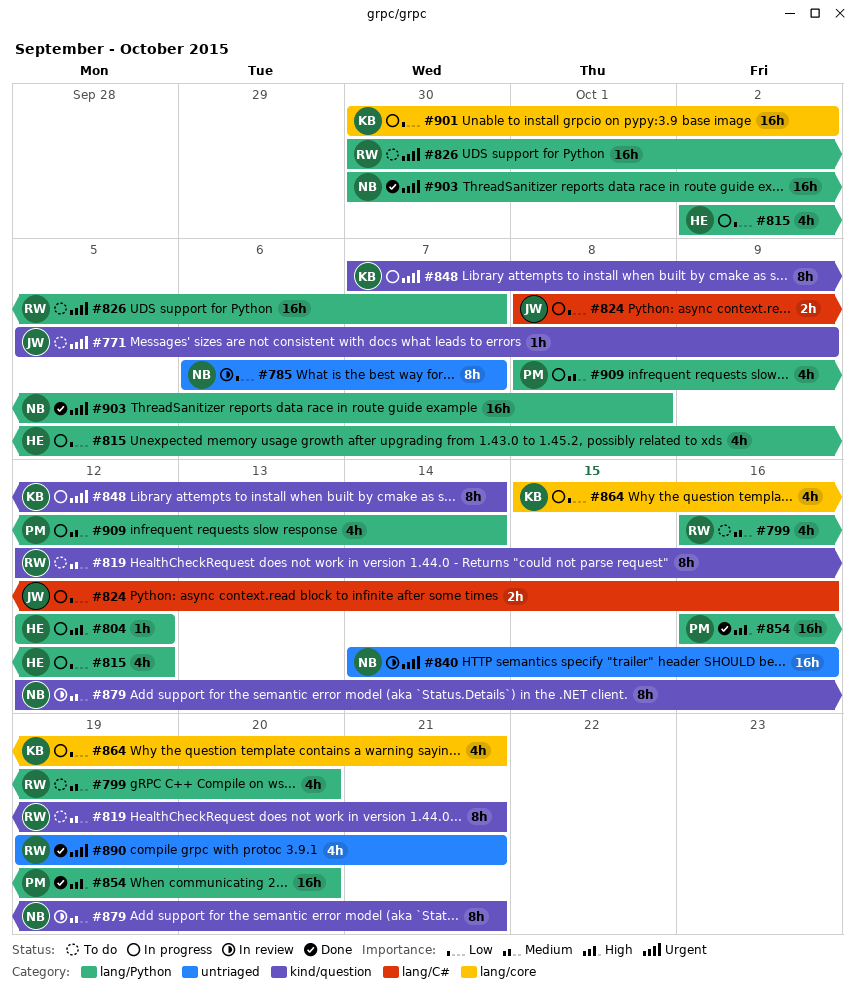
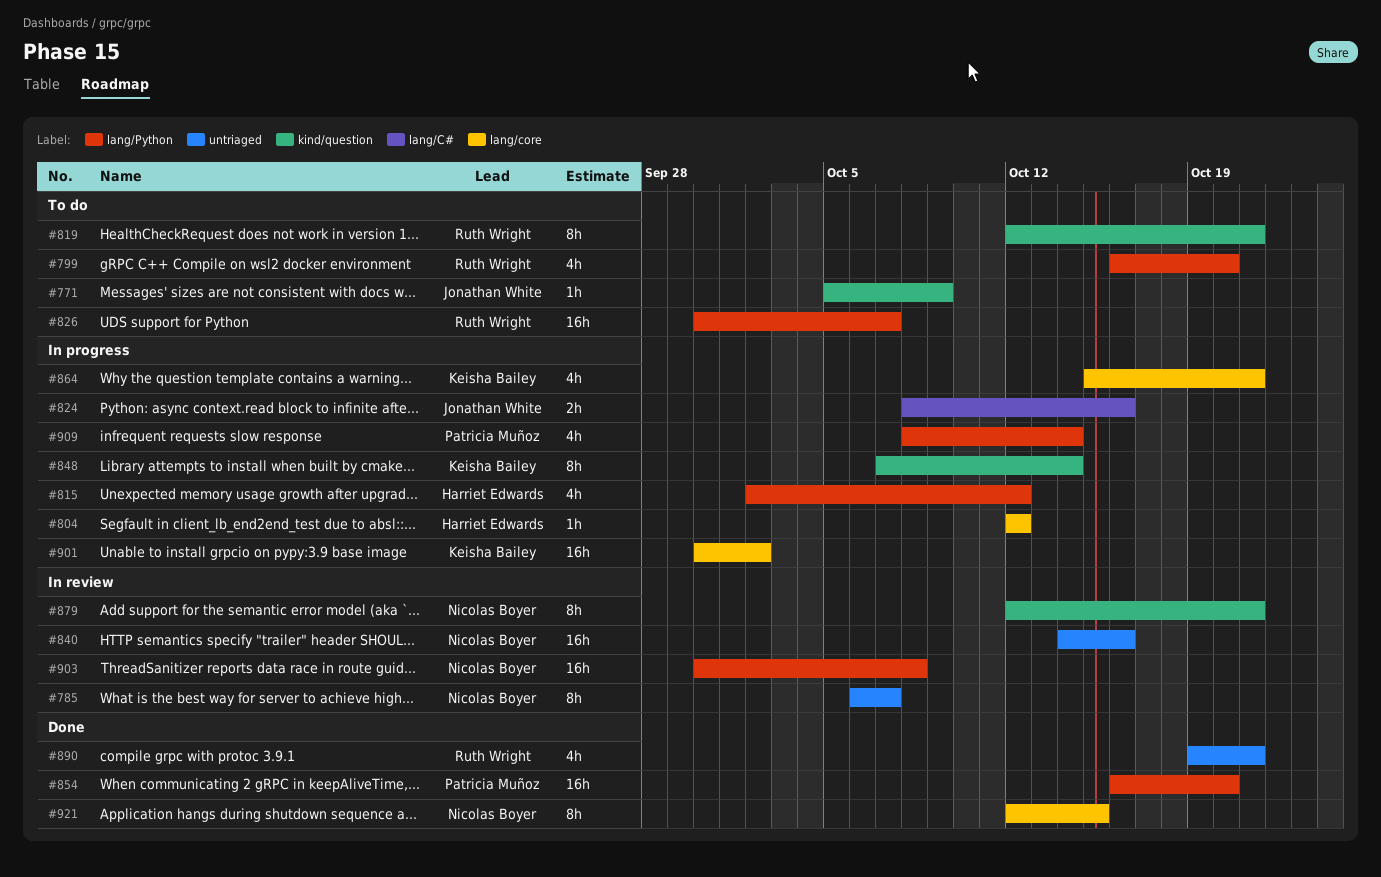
#804, label: lang/Python -> lang/core
#903, status: Done -> In review
#921: none -> present

